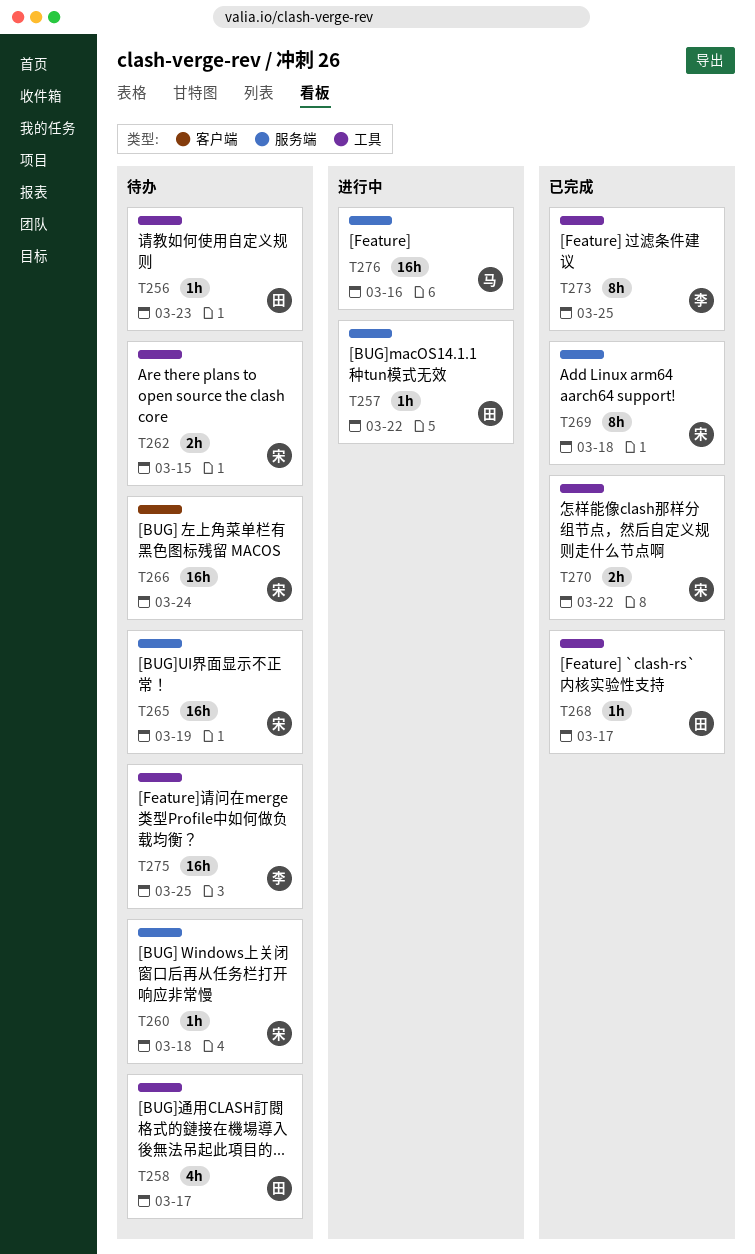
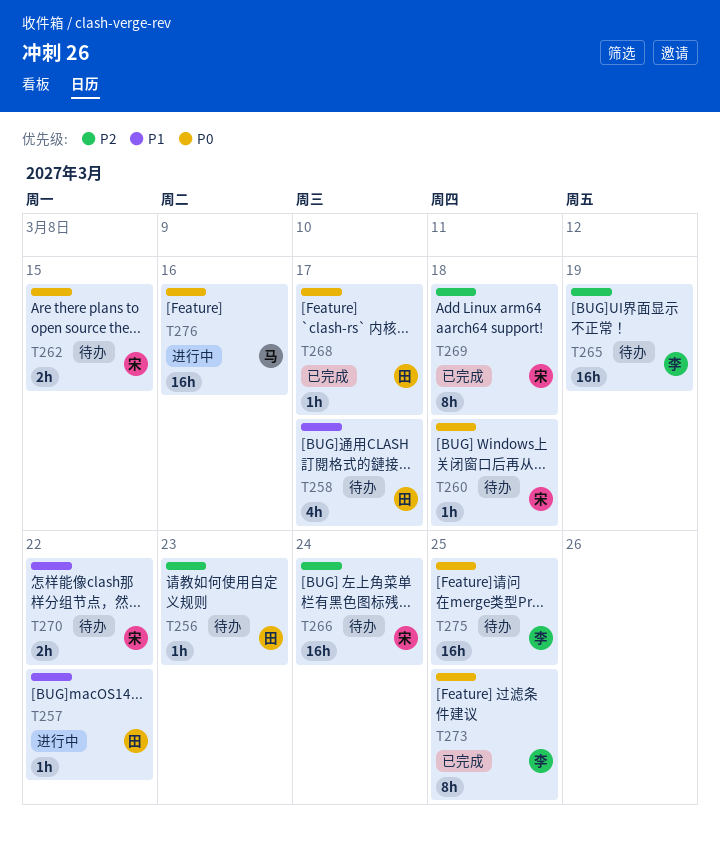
T265, owner: 宋 -> 李
T270, status: 已完成 -> 待办

